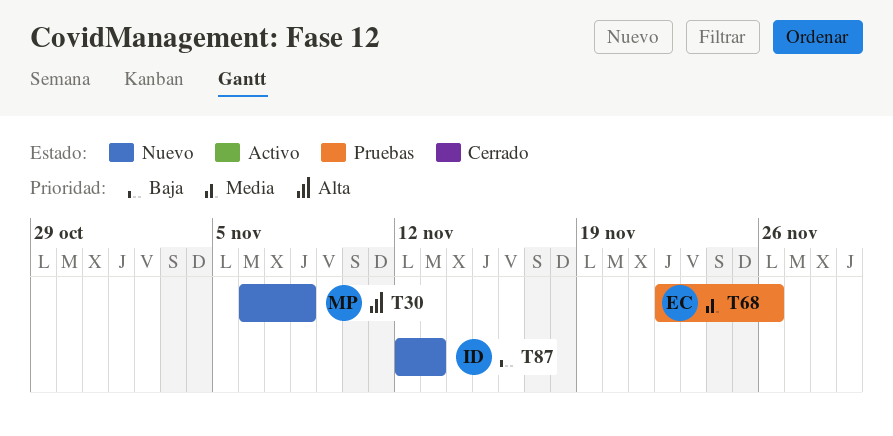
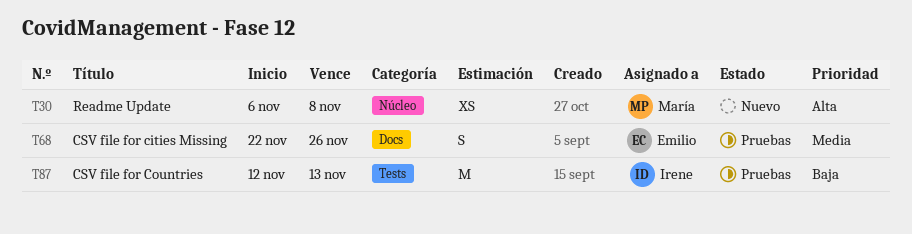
T87, status: Nuevo -> Pruebas

